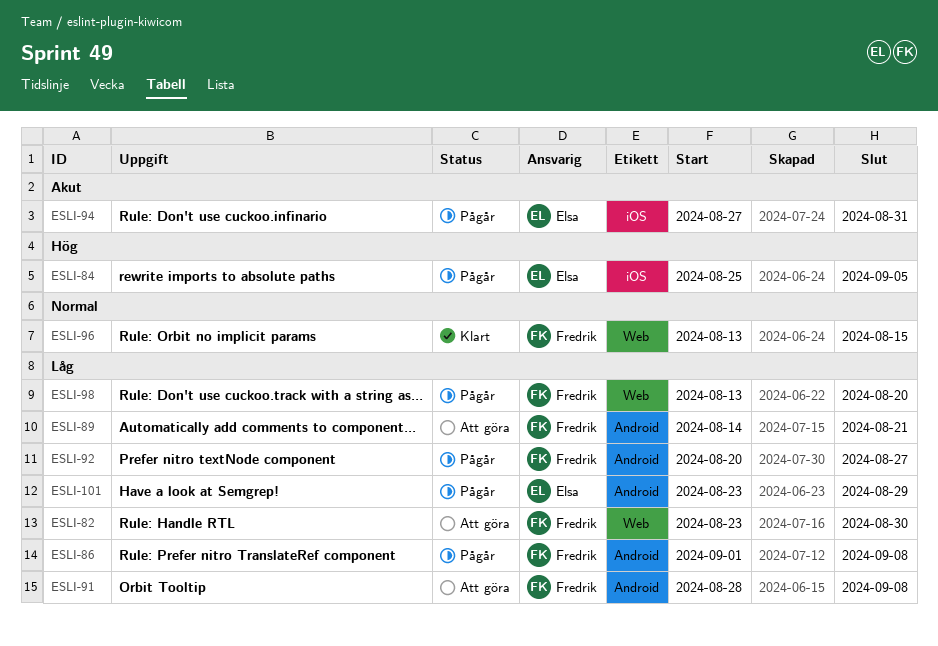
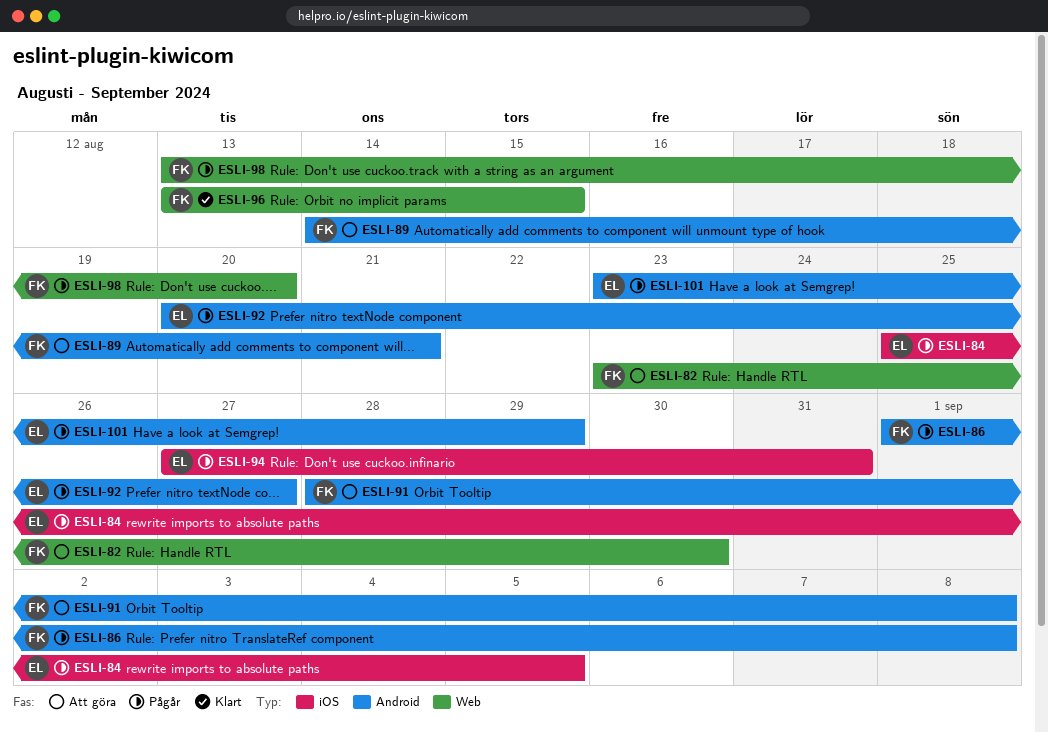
ESLI-92, owner: Fredrik -> Elsa

